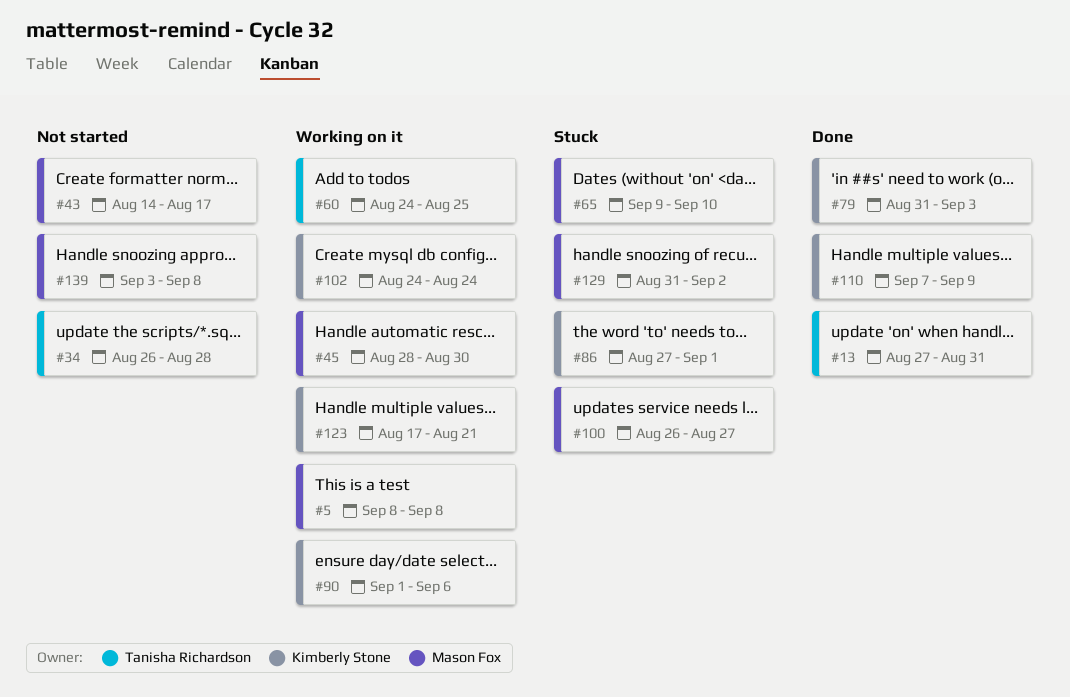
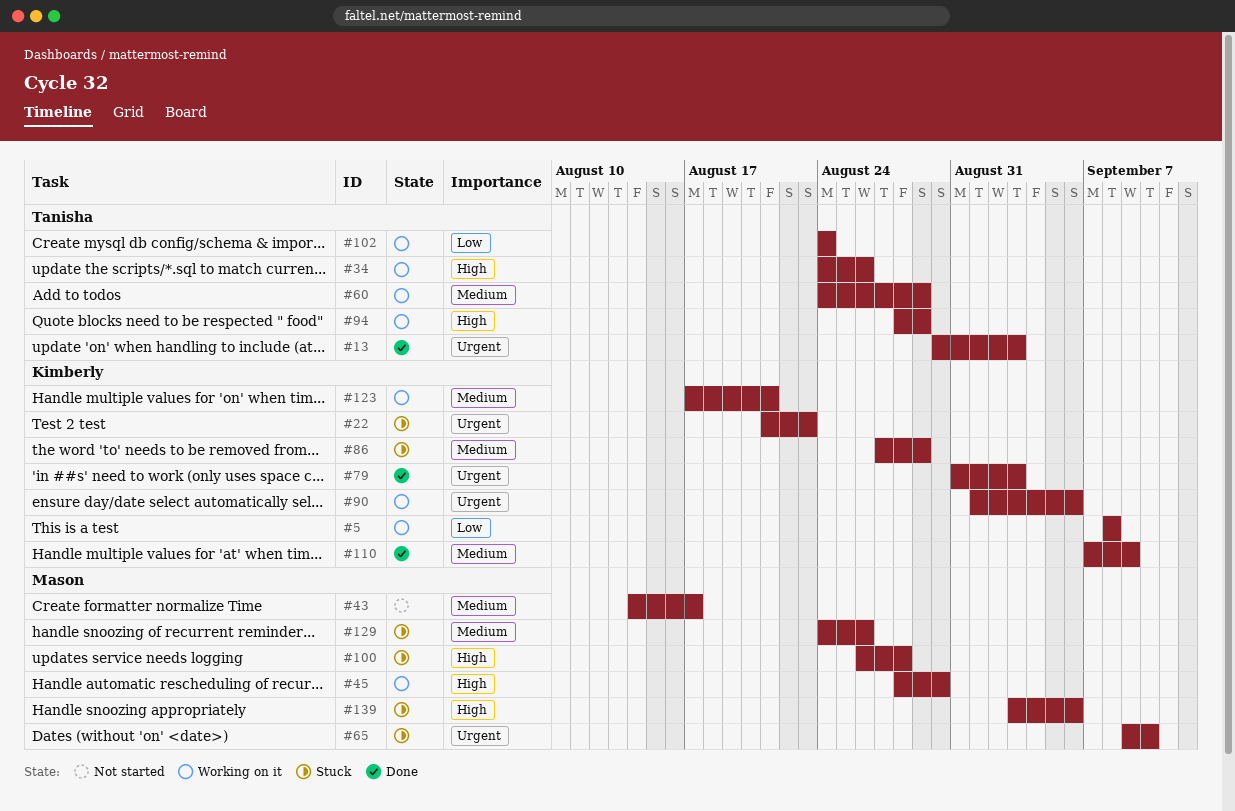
#5, owner: Mason Fox -> Kimberly Stone
#13, start: Aug 27 -> Aug 30
#13, due: Aug 31 -> Sep 3
#22: none -> present
#34, status: Not started -> Working on it
#34, start: Aug 26 -> Aug 24
#34, due: Aug 28 -> Aug 26
#60, due: Aug 25 -> Aug 29
#86, due: Sep 1 -> Aug 29
#94: none -> present
#100, due: Aug 27 -> Aug 28
#102, owner: Kimberly Stone -> Tanisha Richardson
#129, start: Aug 31 -> Aug 24
#129, due: Sep 2 -> Aug 26
#139, status: Not started -> Stuck
#139, due: Sep 8 -> Sep 6

